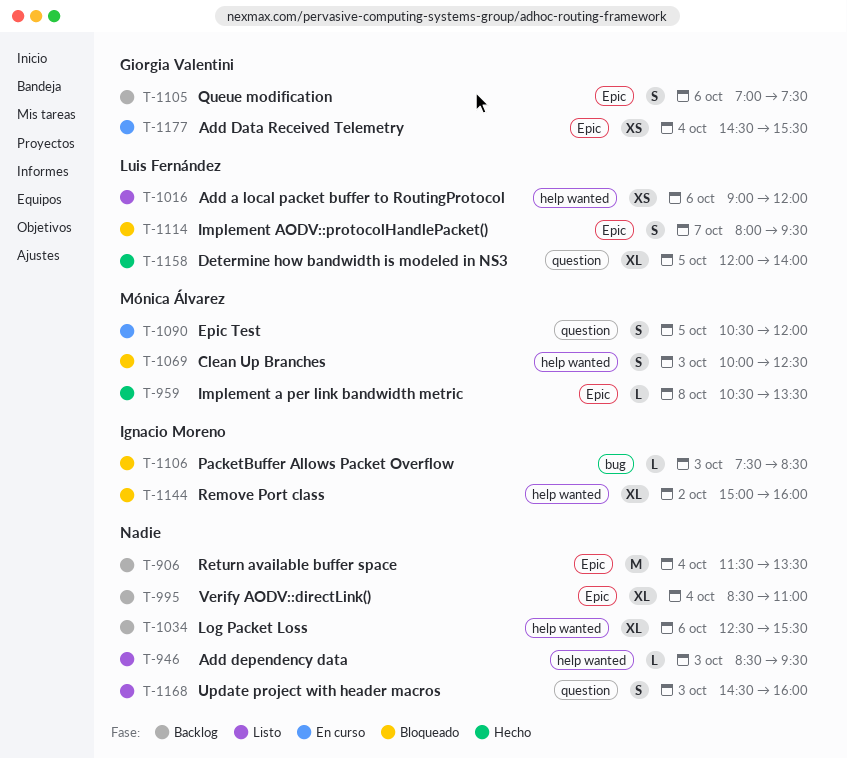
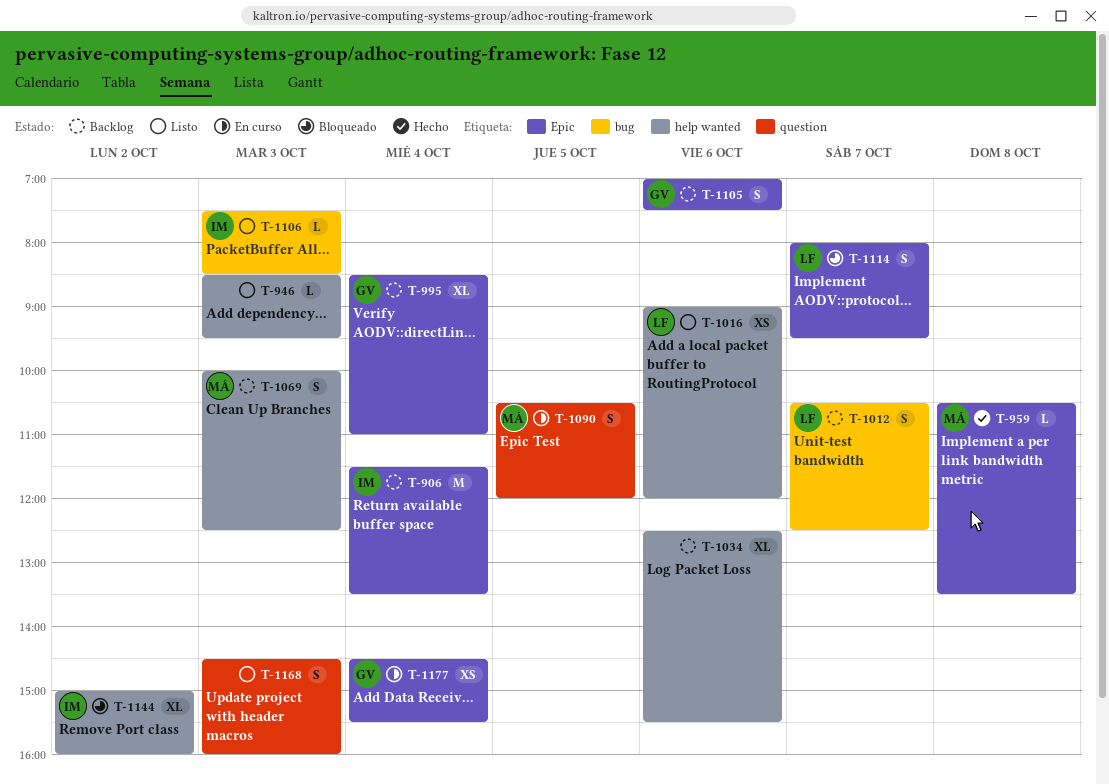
T-906, owner: none -> Ignacio Moreno
T-995, owner: none -> Giorgia Valentini
T-1012: none -> present
T-1069, status: Bloqueado -> Backlog
T-1106, status: Bloqueado -> Listo
T-1158: present -> none

